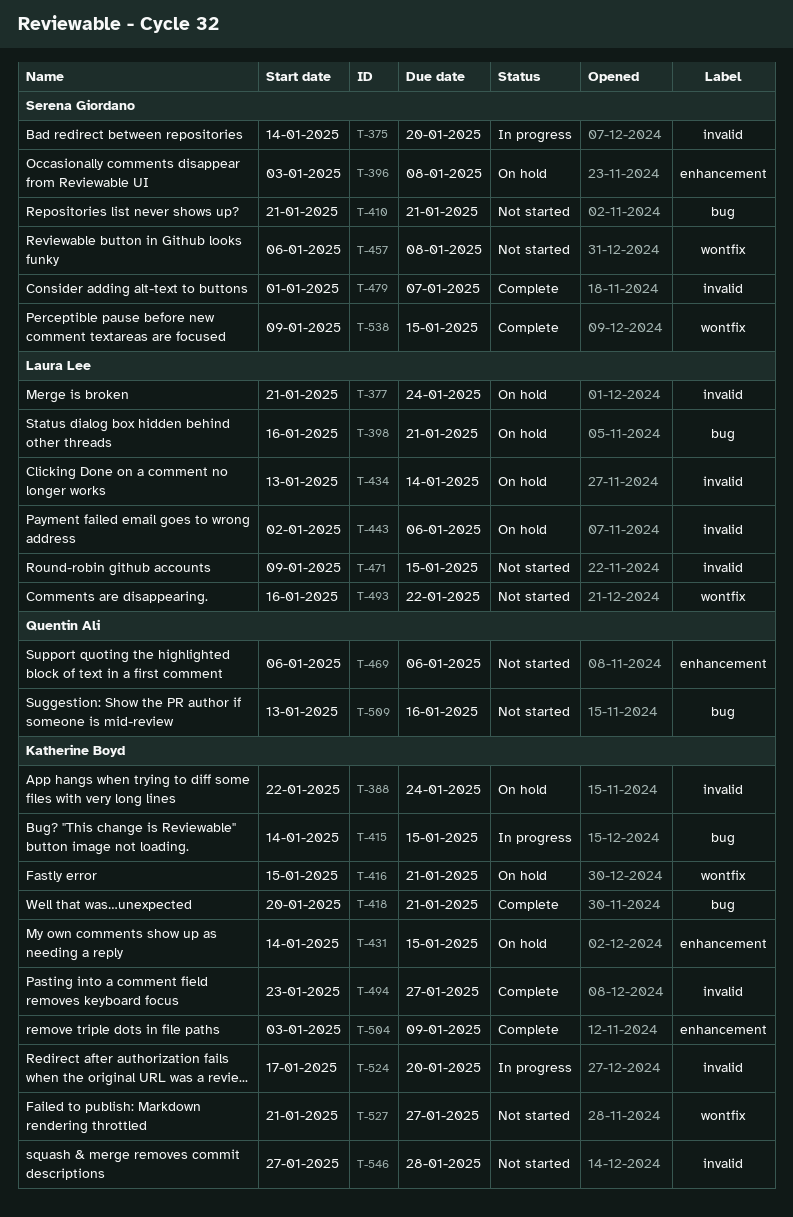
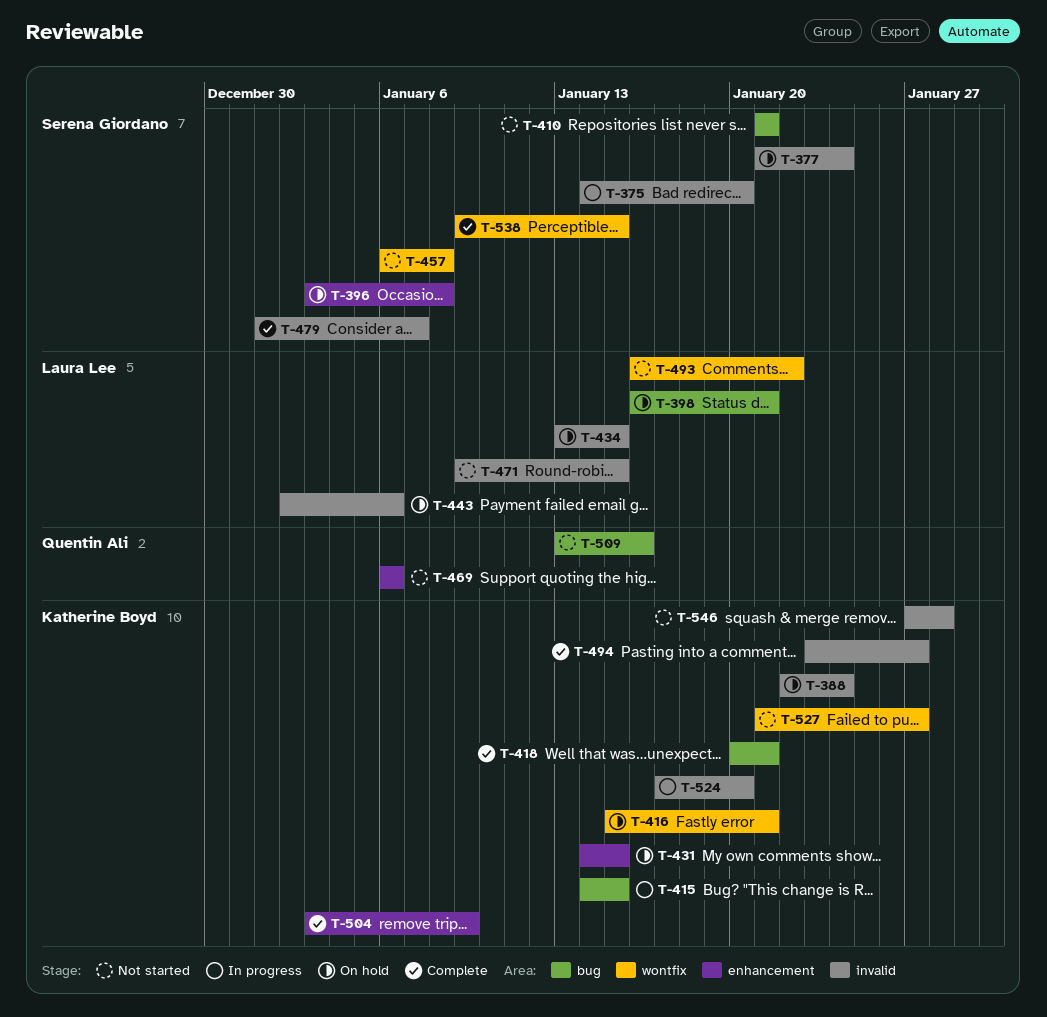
T-377, owner: Laura Lee -> Serena Giordano
T-434, due: Jan 14 -> Jan 15

